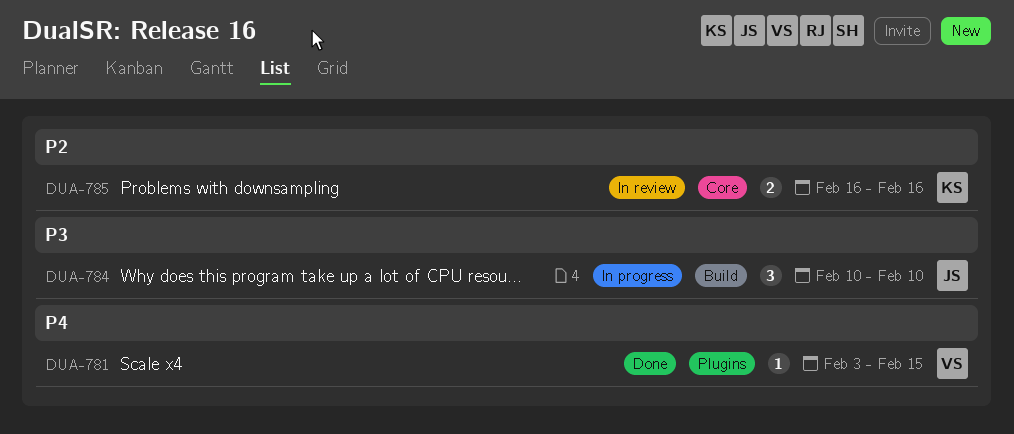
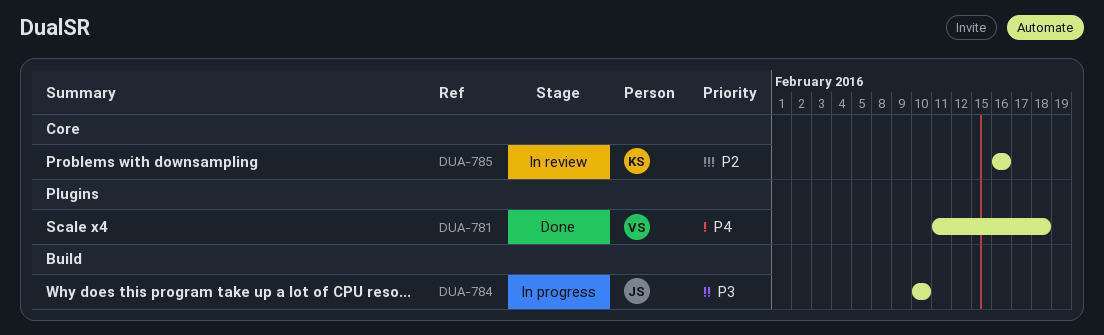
DUA-781, start: Feb 3 -> Feb 11
DUA-781, due: Feb 15 -> Feb 18

